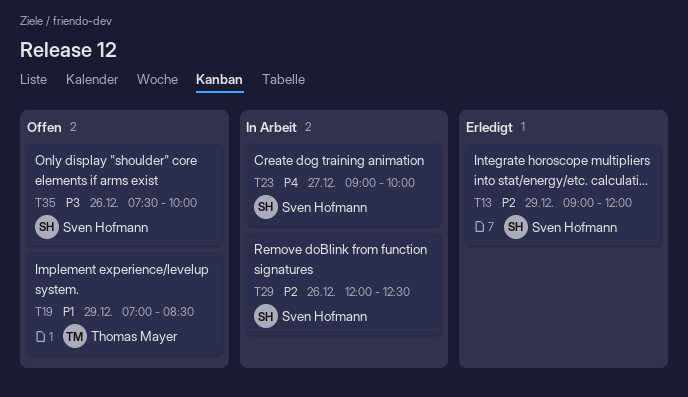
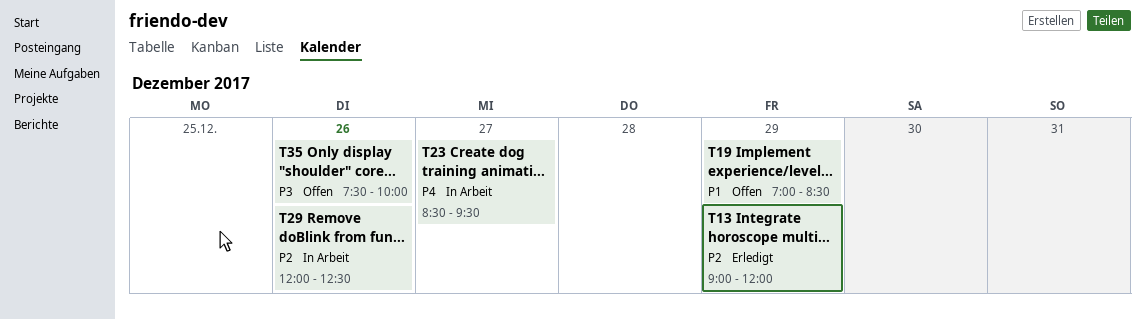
T23, begins: 09:00 -> 08:30
T23, ends: 10:00 -> 09:30

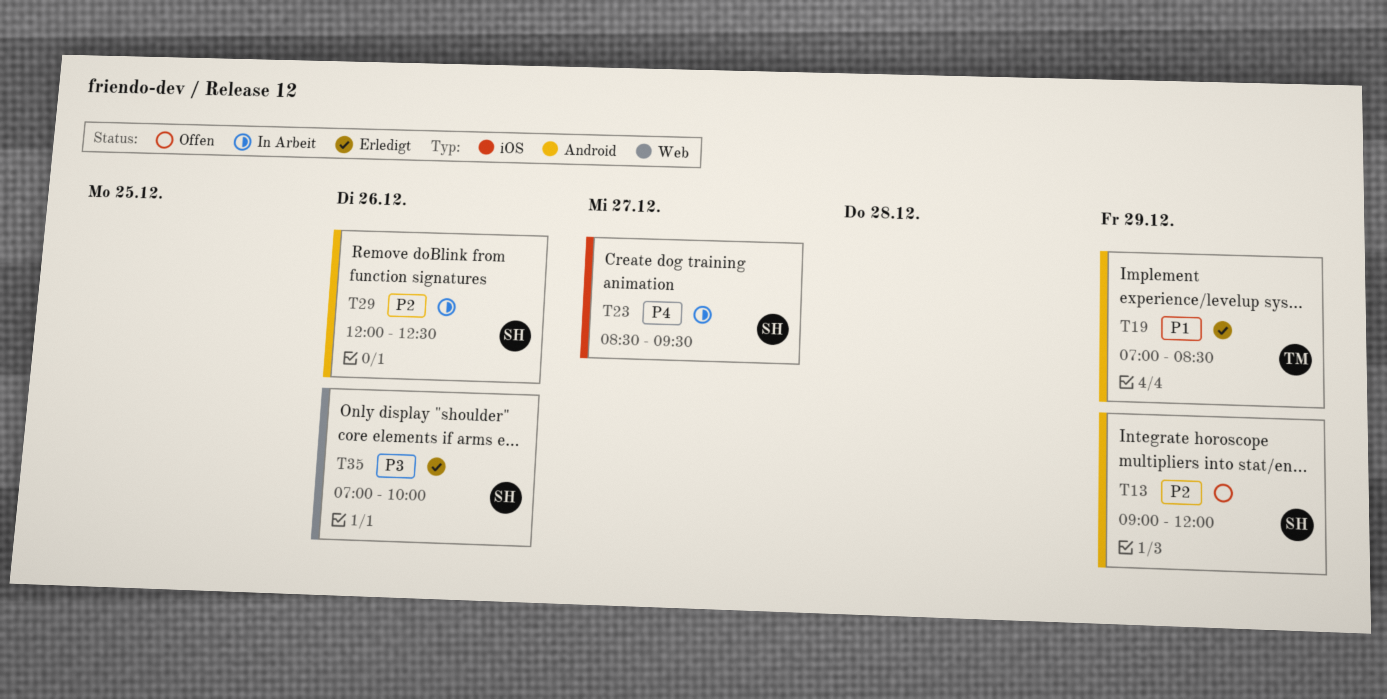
T13, status: Erledigt -> Offen
T19, status: Offen -> Erledigt
T35, status: Offen -> Erledigt
T35, begins: 07:30 -> 07:00

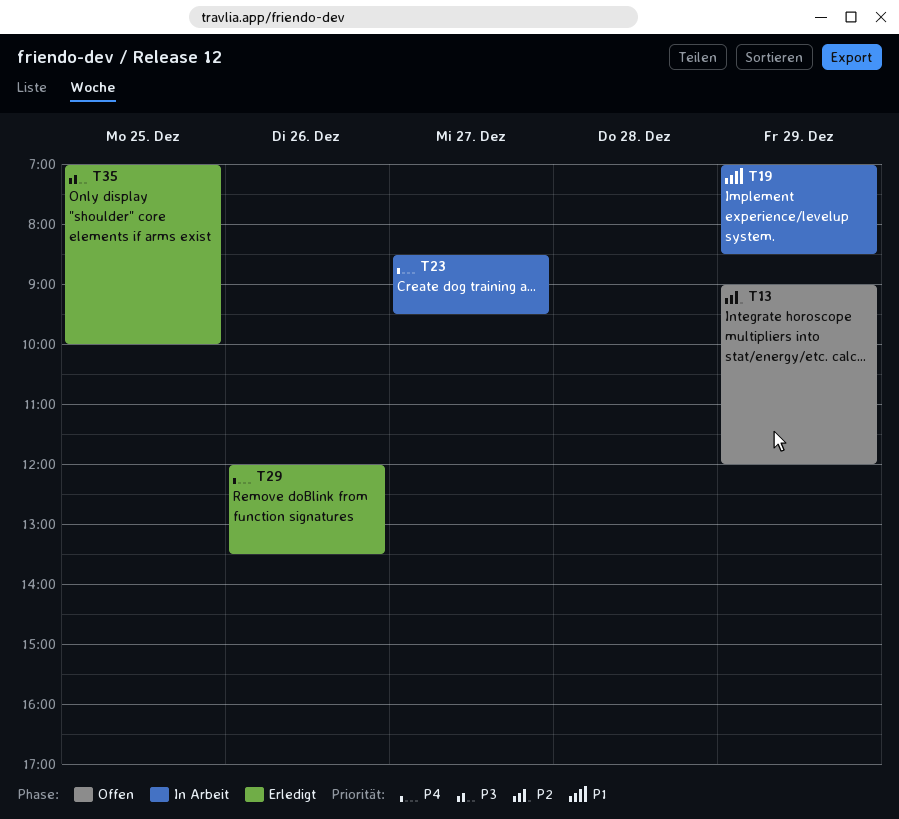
T19, status: Erledigt -> In Arbeit
T29, status: In Arbeit -> Erledigt
T29, priority: P2 -> P4
T29, ends: 12:30 -> 13:30
T35, day: Dec 26 -> Dec 25

